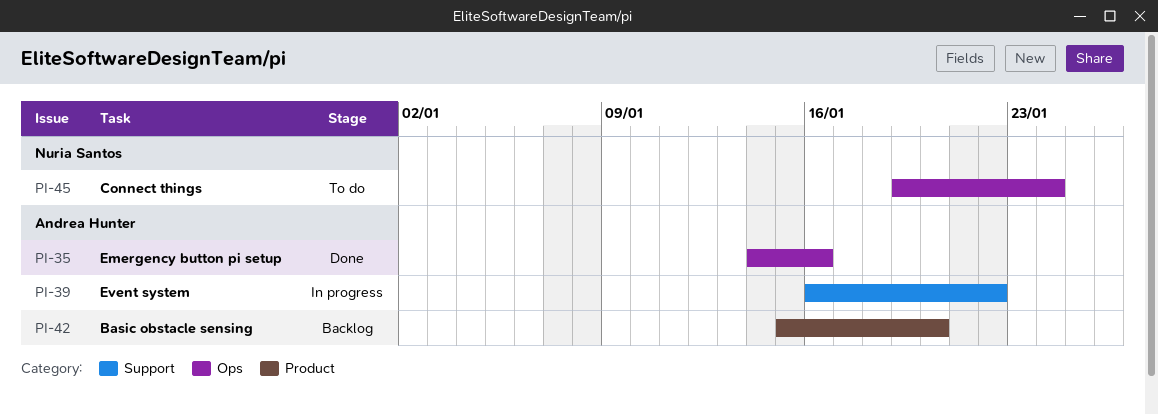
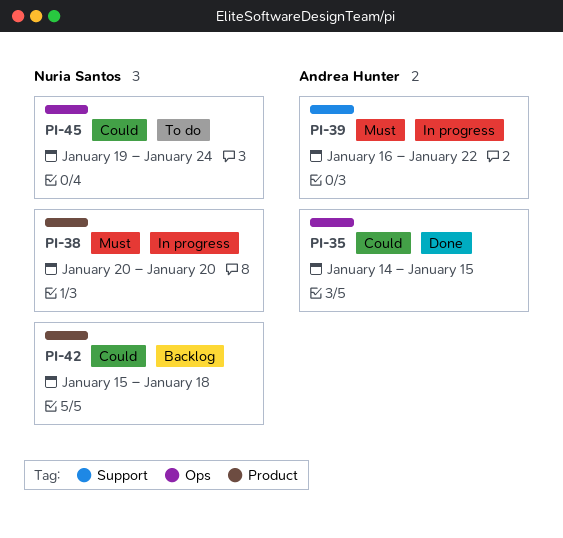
PI-35, due: Jan 16 -> Jan 15
PI-38: none -> present
PI-42, owner: Andrea Hunter -> Nuria Santos
PI-42, due: Jan 20 -> Jan 18

